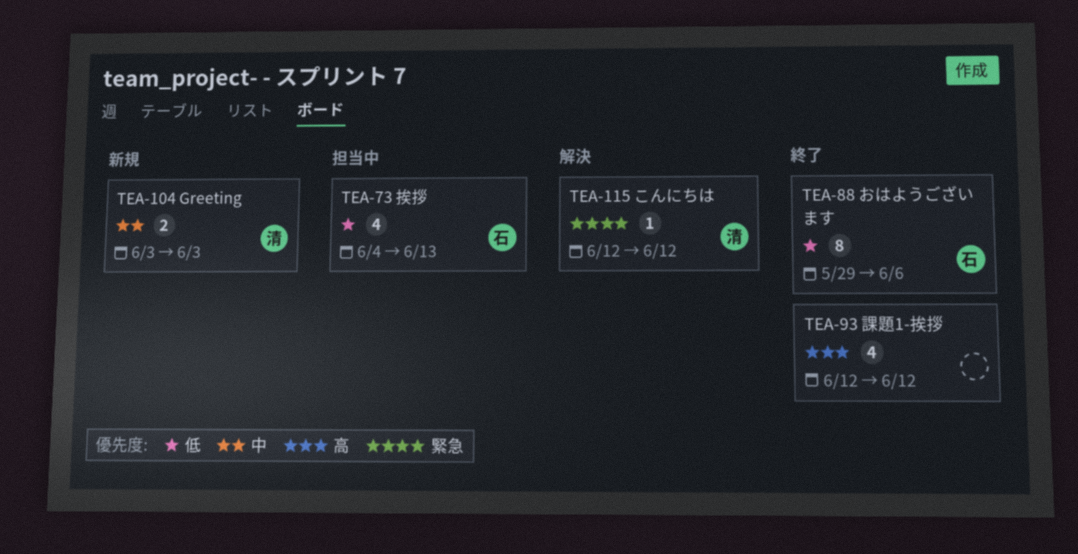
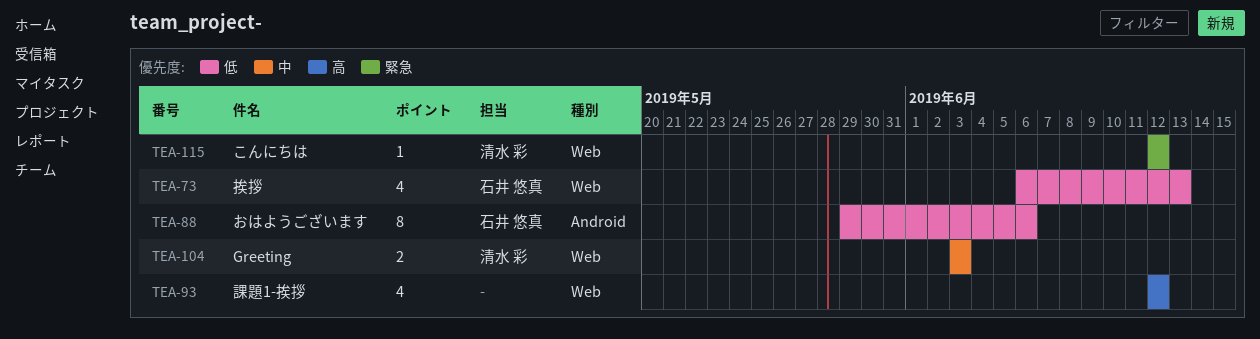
TEA-73, start: Jun 4 -> Jun 6

